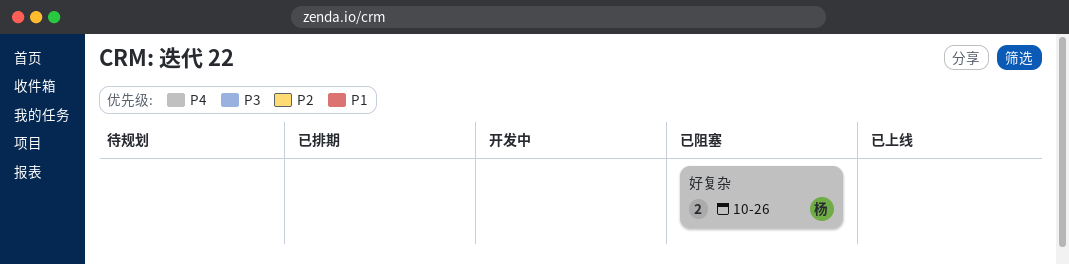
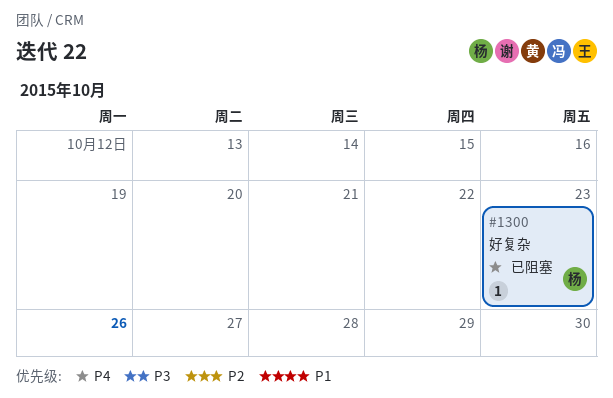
好复杂, estimate: 2 -> 1
好复杂, due: Oct 26 -> Oct 23

